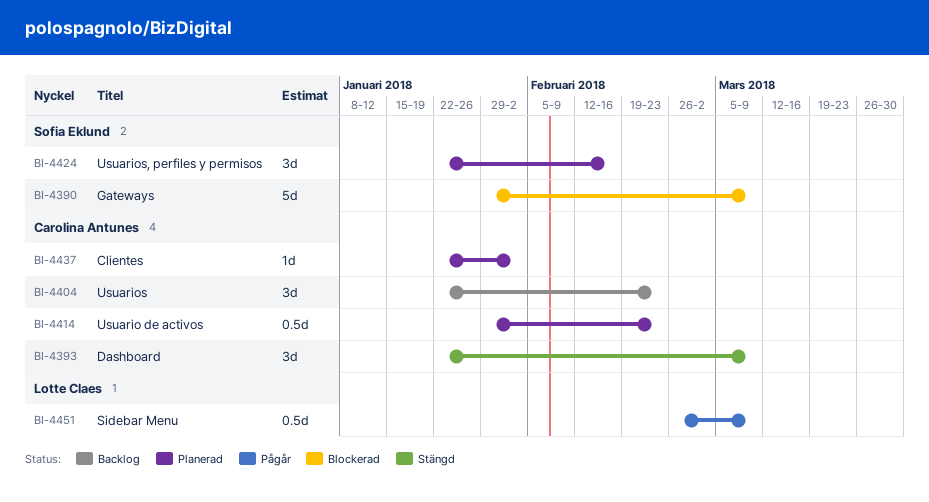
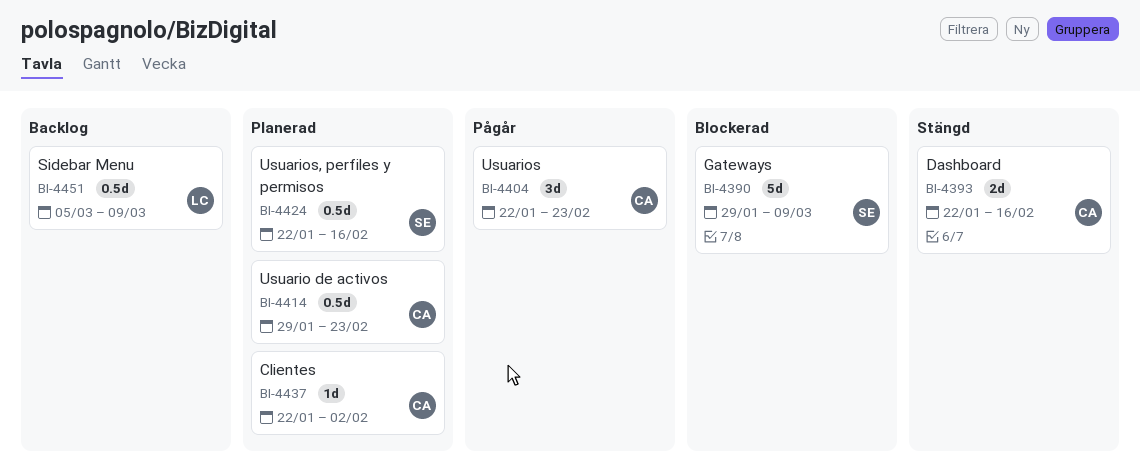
BI-4393, estimate: 3d -> 2d
BI-4393, due: Mar 9 -> Feb 16
BI-4404, status: Backlog -> Pågår
BI-4424, estimate: 3d -> 0.5d
BI-4451, status: Pågår -> Backlog
BI-4451, start: Feb 26 -> Mar 5

